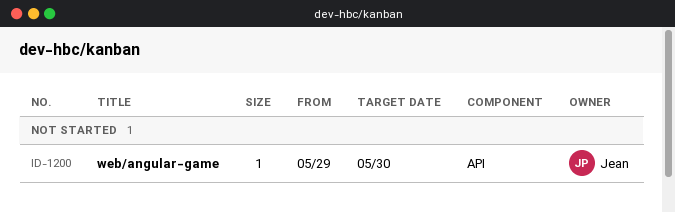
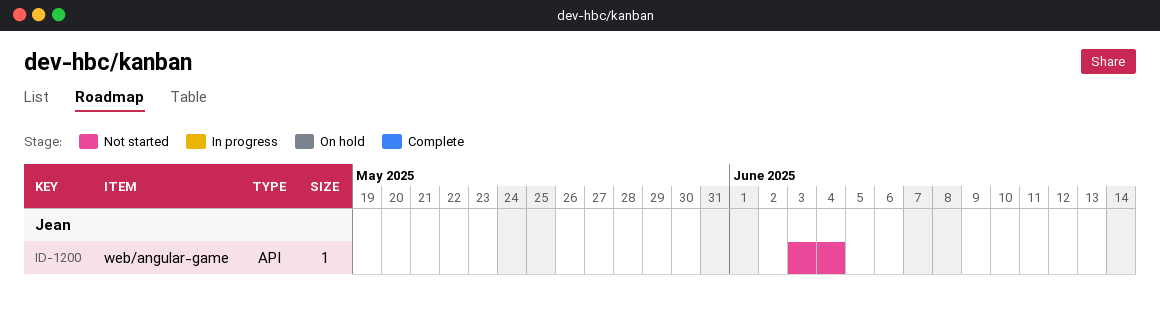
ID-1200, start: May 29 -> Jun 3
ID-1200, due: May 30 -> Jun 4

